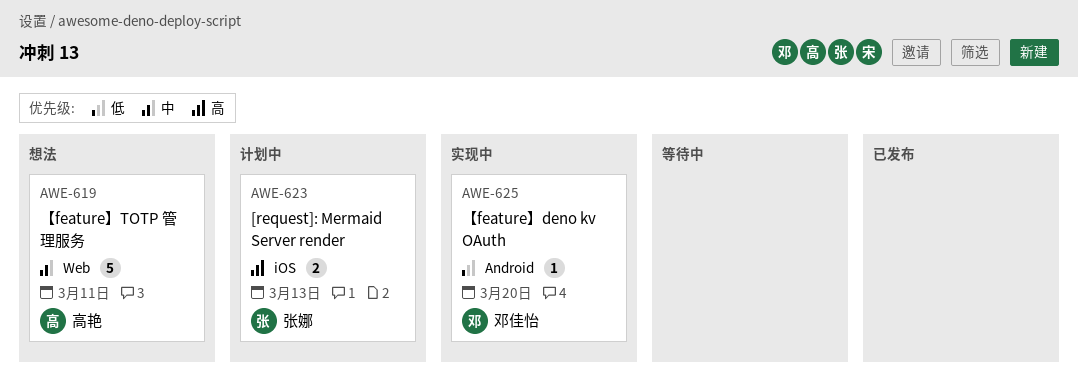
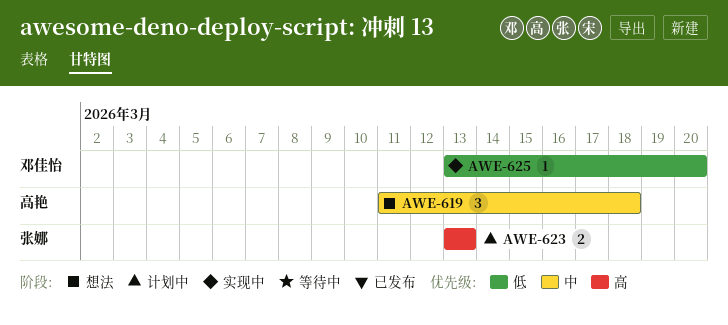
AWE-619, estimate: 5 -> 3
AWE-619, due: Mar 11 -> Mar 18

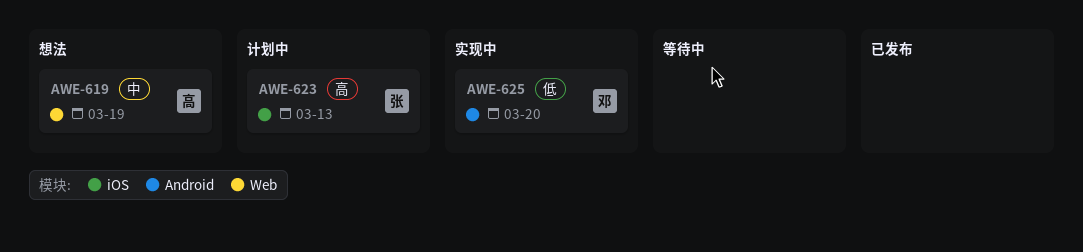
AWE-619, due: Mar 18 -> Mar 19

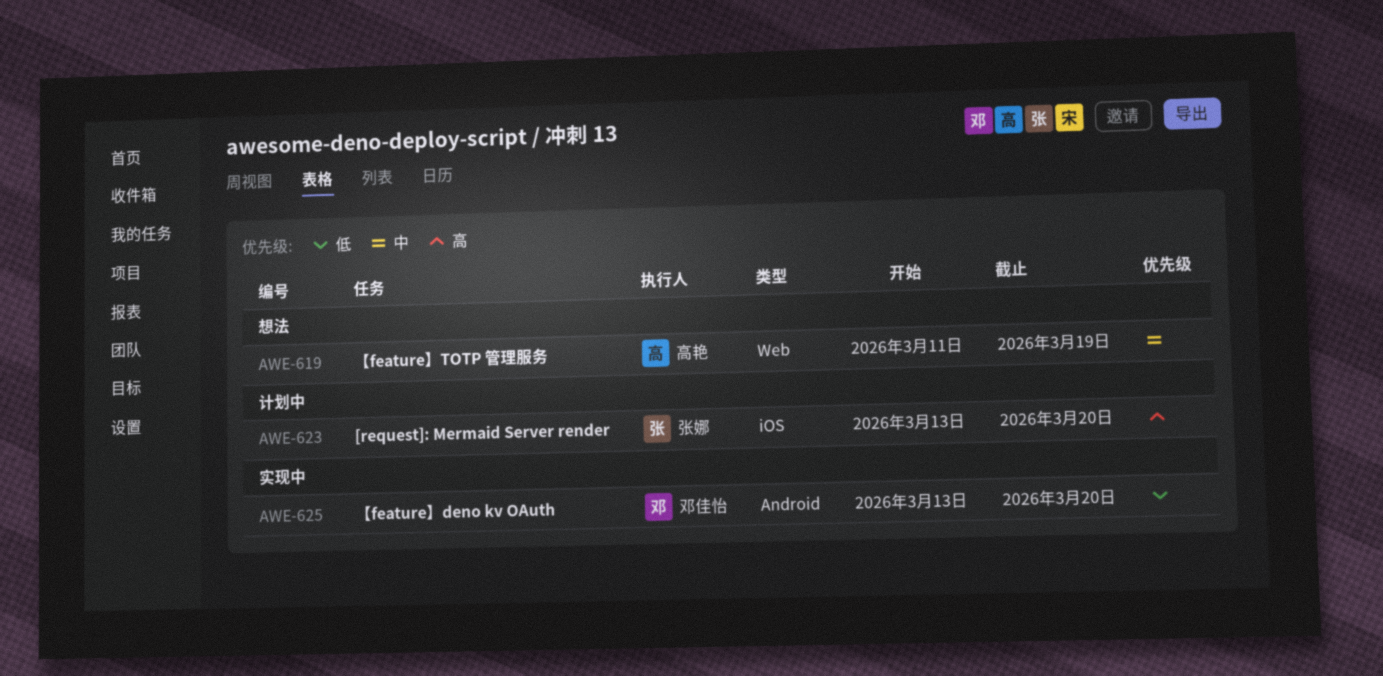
AWE-623, due: Mar 13 -> Mar 20

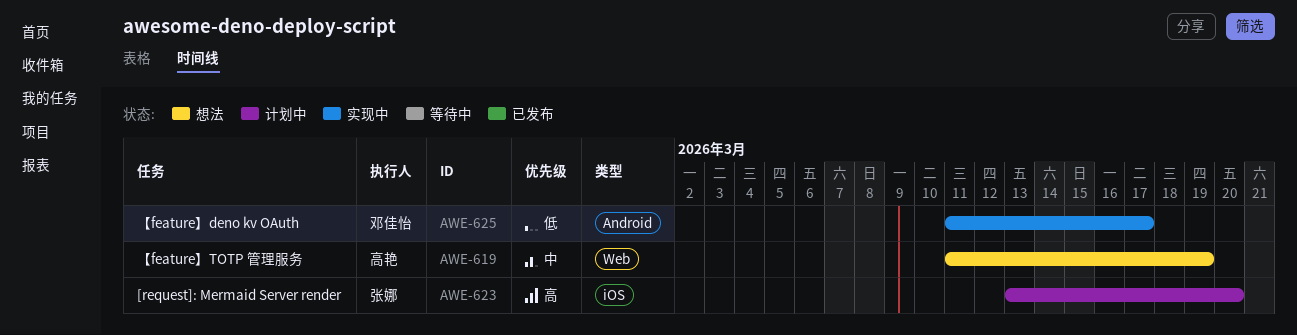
AWE-625, start: Mar 13 -> Mar 11
AWE-625, due: Mar 20 -> Mar 17

